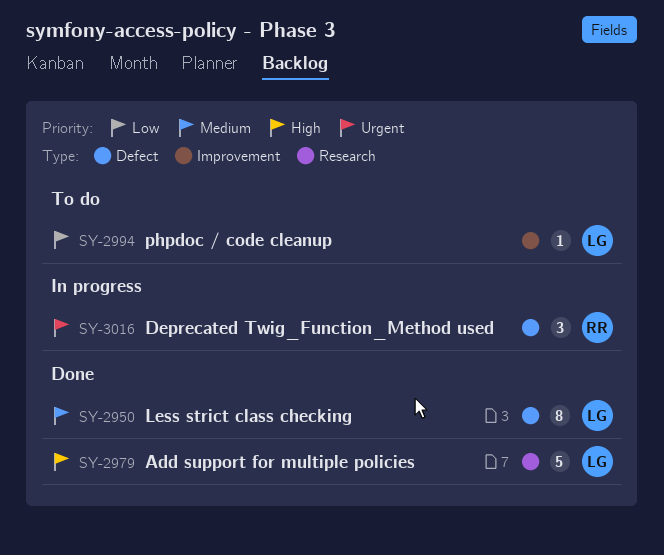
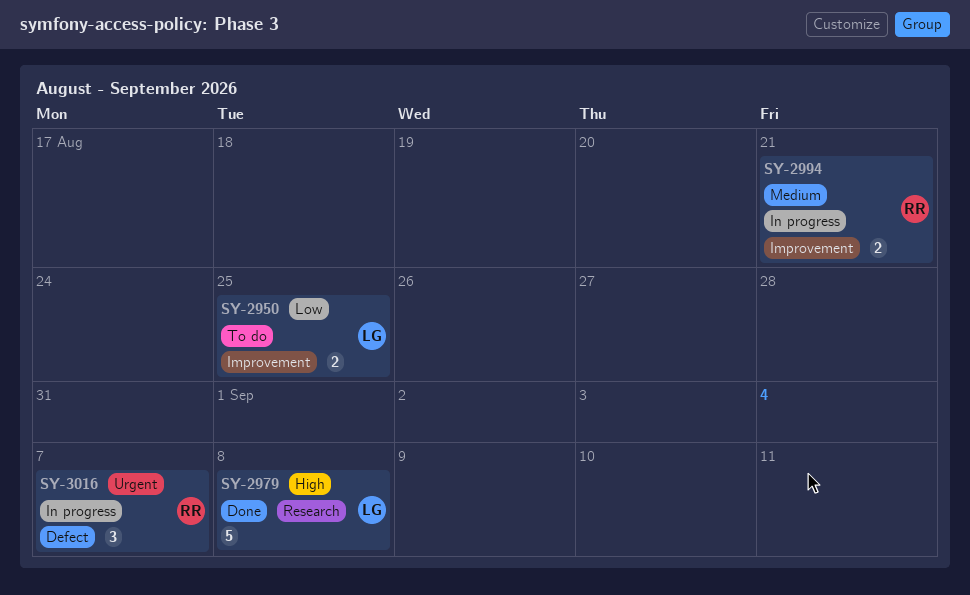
SY-2950, status: Done -> To do
SY-2950, priority: Medium -> Low
SY-2950, label: Defect -> Improvement
SY-2950, estimate: 8 -> 2
SY-2994, status: To do -> In progress
SY-2994, owner: LG -> RR
SY-2994, priority: Low -> Medium
SY-2994, estimate: 1 -> 2

